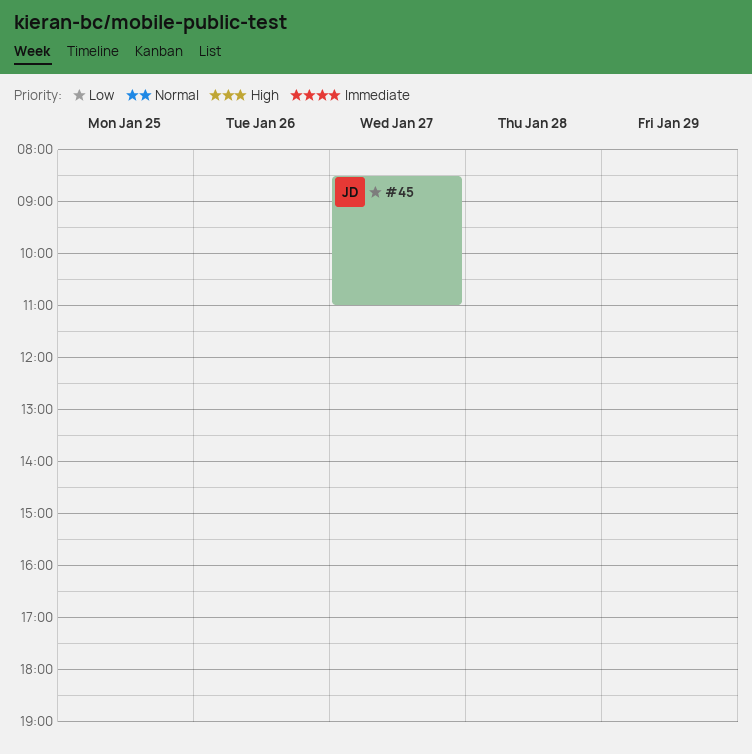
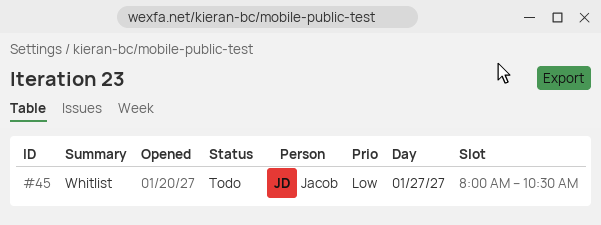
#45, begins: 08:30 -> 08:00
#45, ends: 11:00 -> 10:30

